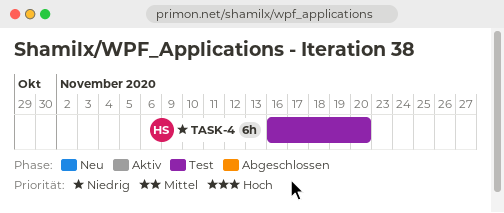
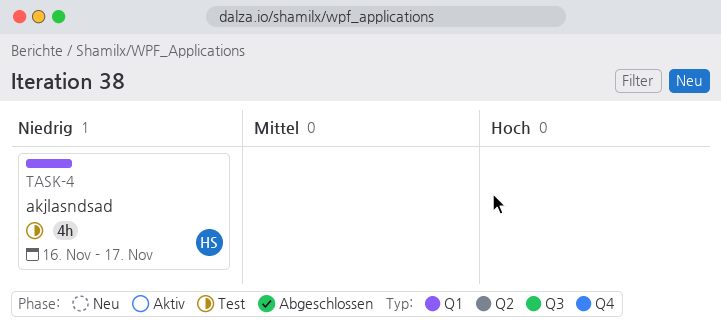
TASK-4, estimate: 6h -> 4h
TASK-4, due: Nov 20 -> Nov 17

